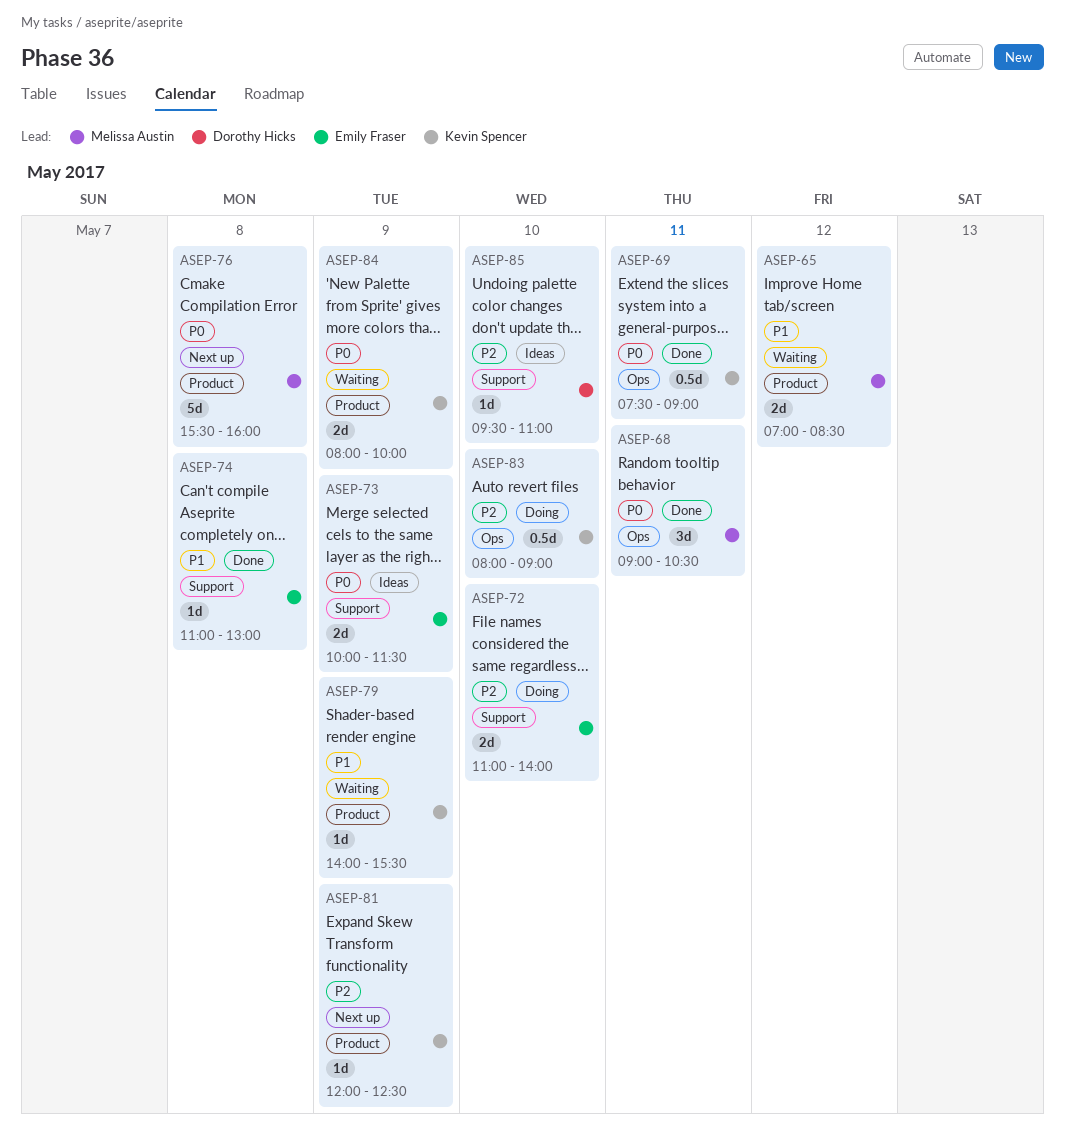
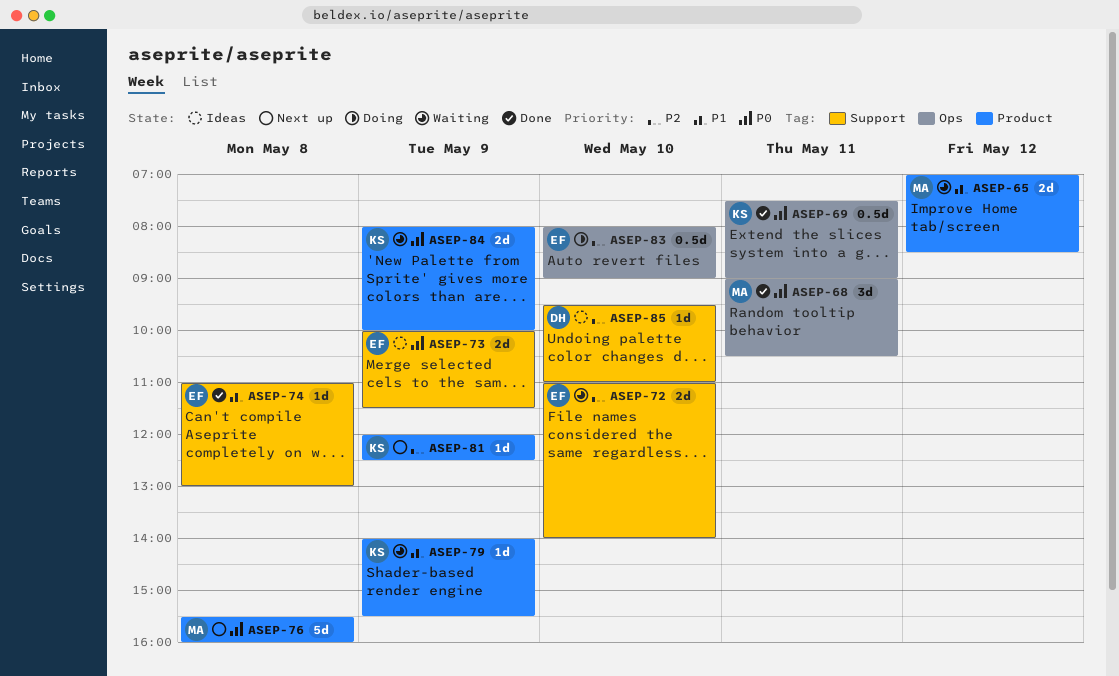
ASEP-72, status: Doing -> Waiting
ASEP-83, owner: Kevin Spencer -> Emily Fraser

